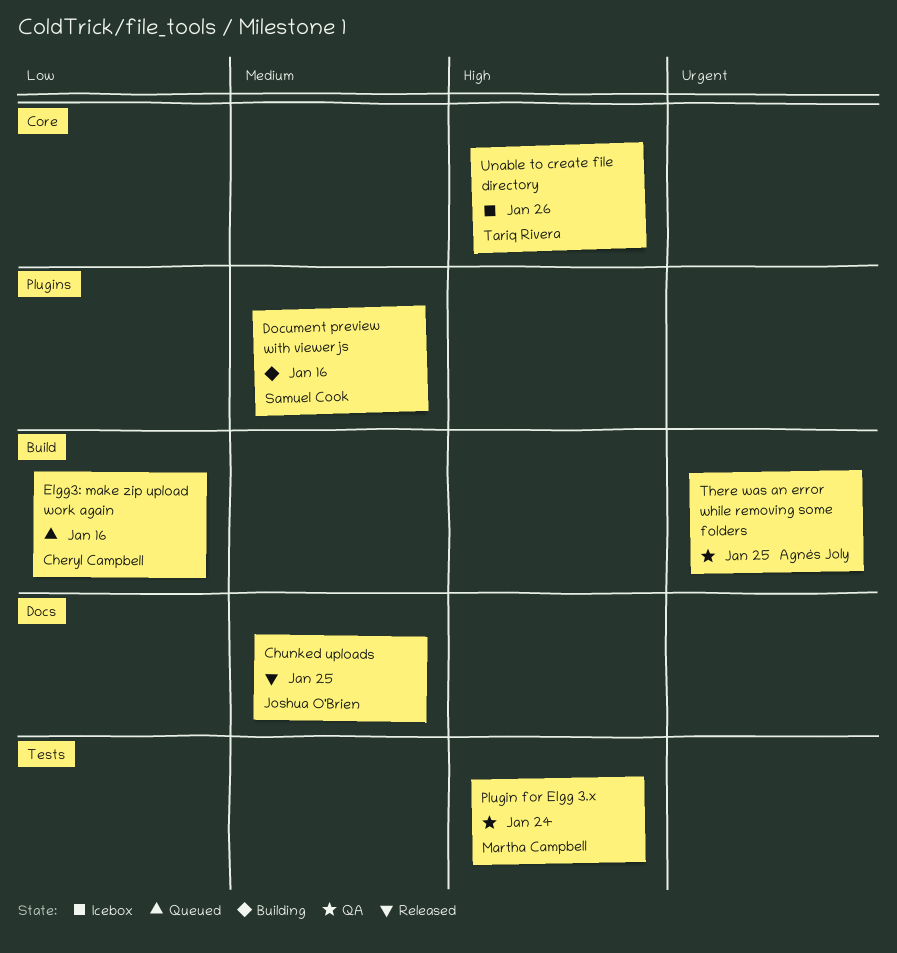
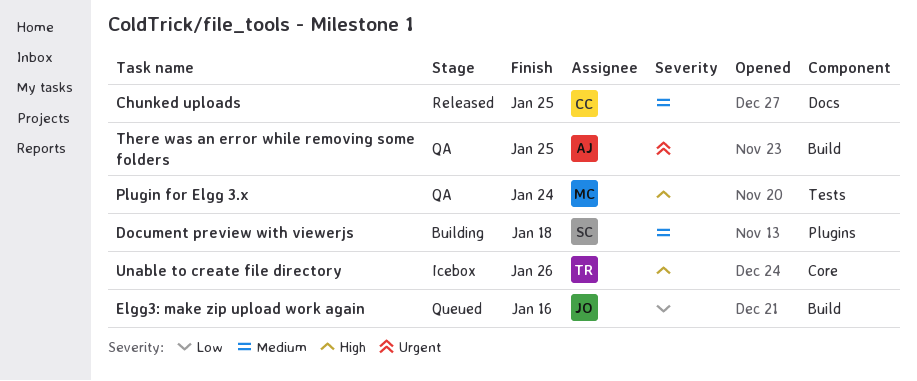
Chunked uploads, owner: Joshua O'Brien -> Cheryl Campbell
Document preview with viewerjs, due: Jan 16 -> Jan 18
Elgg3: make zip upload work again, owner: Cheryl Campbell -> Joshua O'Brien

